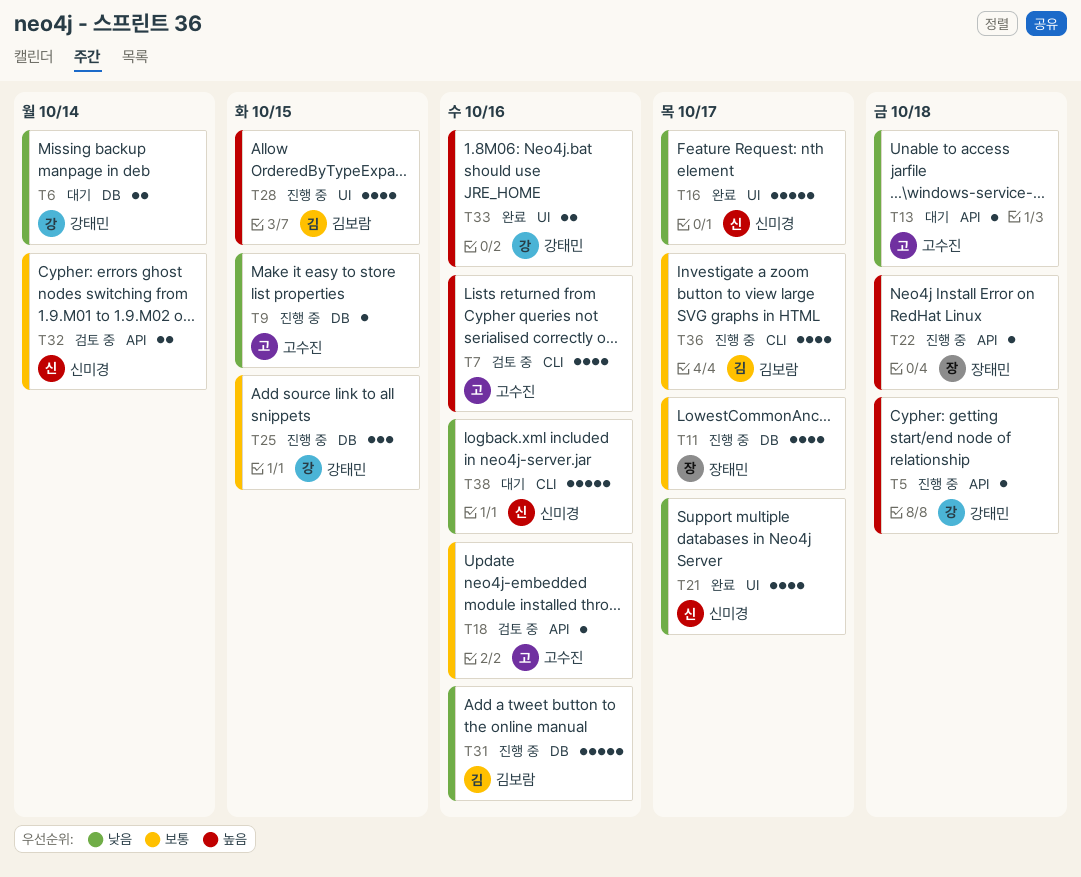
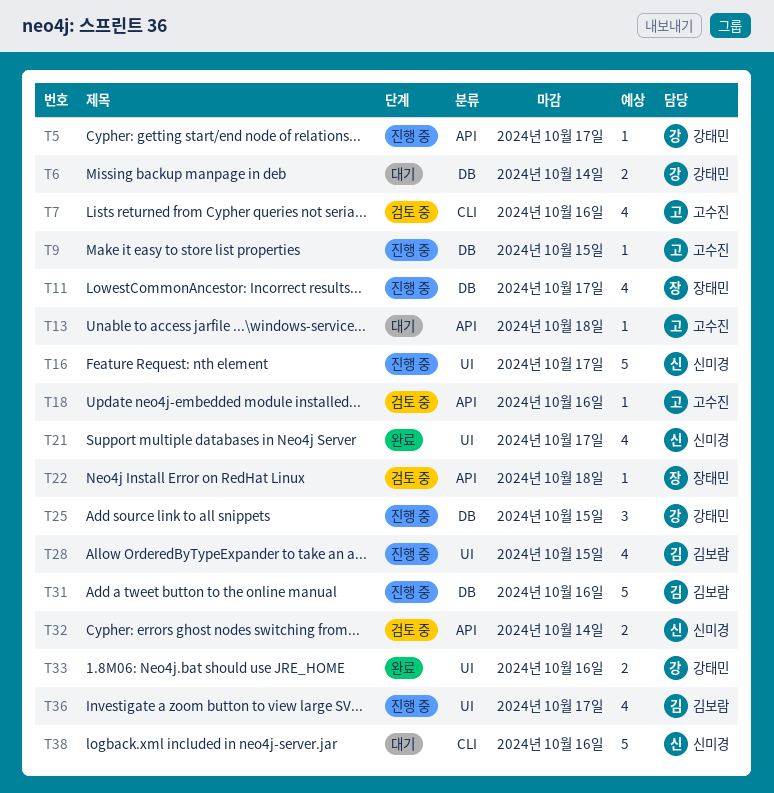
T5, due: Oct 18 -> Oct 17
T16, status: 완료 -> 진행 중
T22, status: 진행 중 -> 검토 중
T36, label: CLI -> UI

